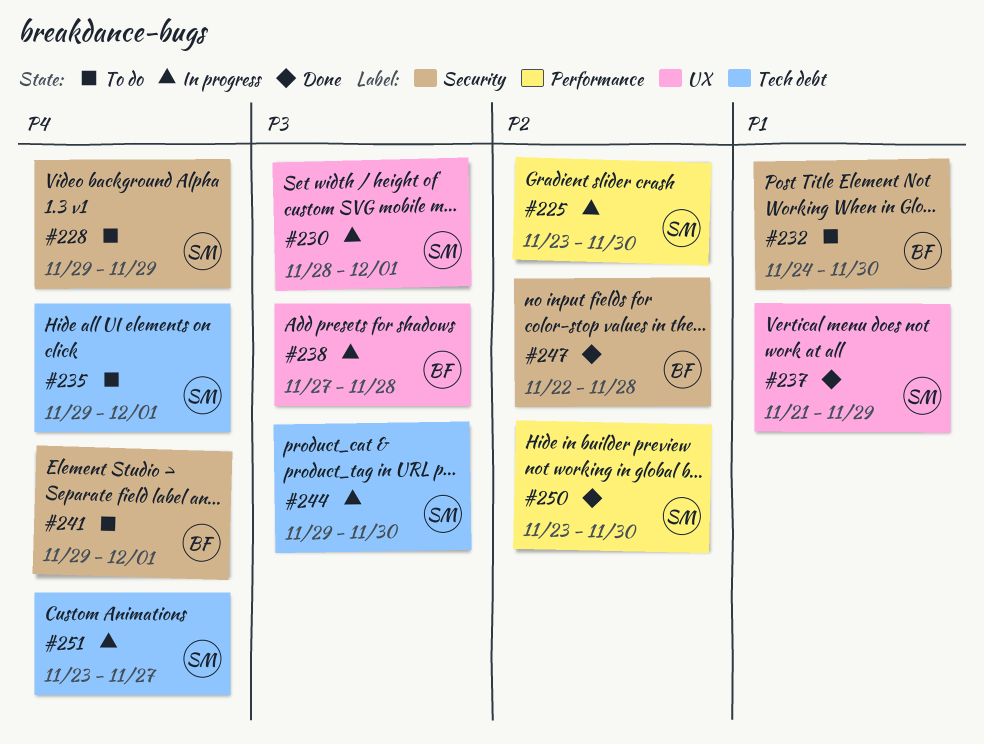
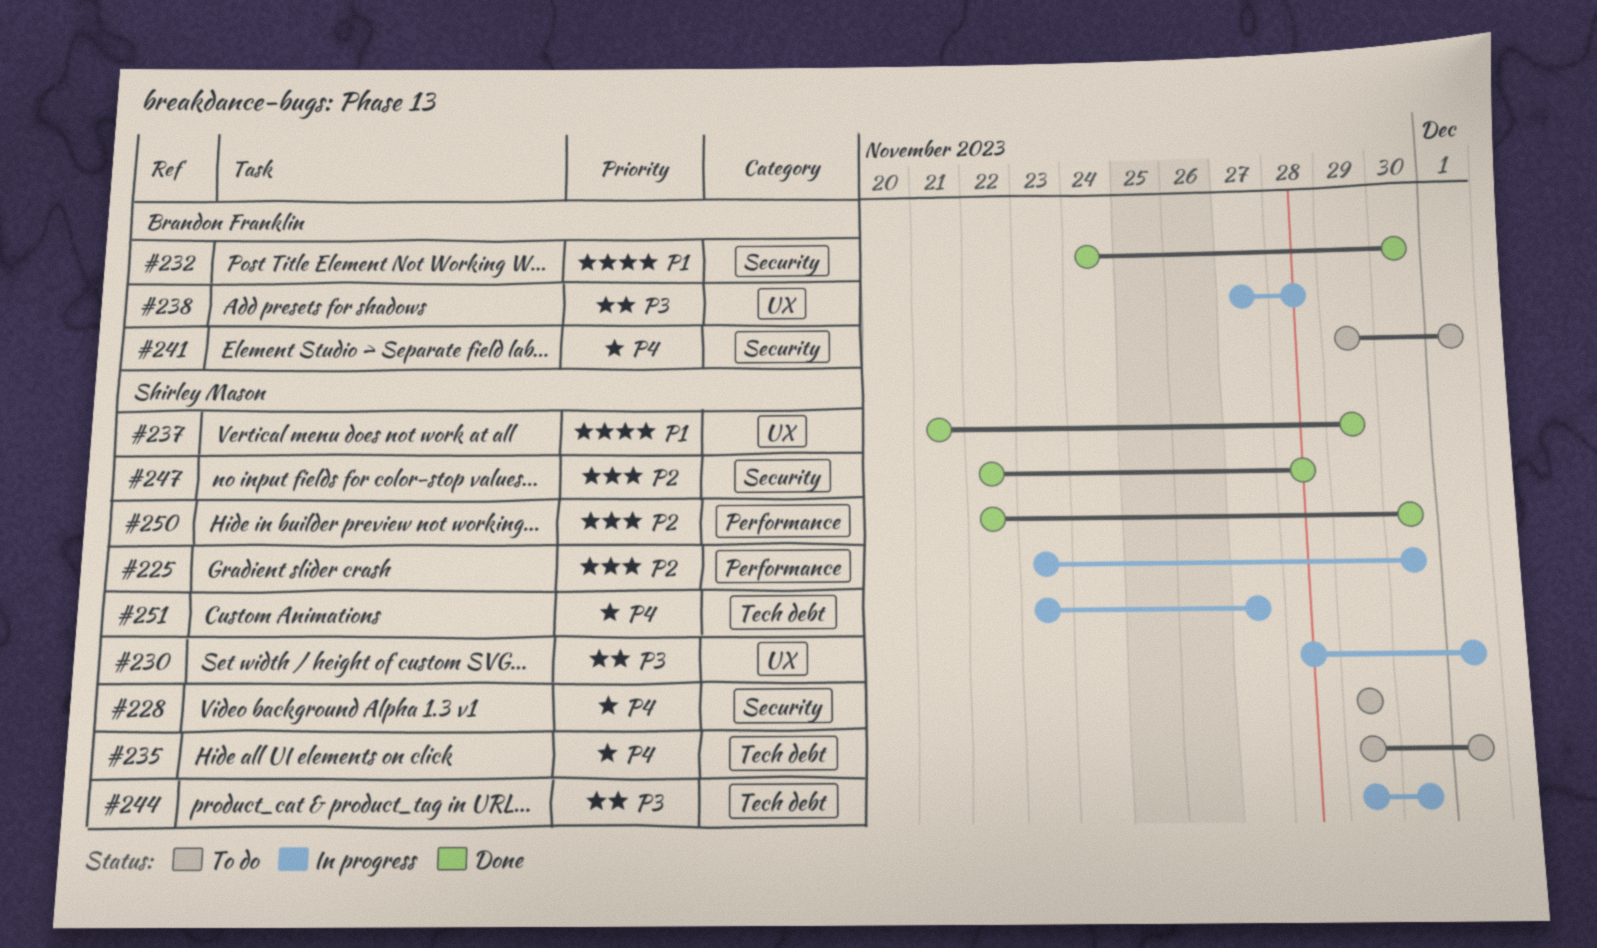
#232, status: To do -> Done
#247, owner: Brandon Franklin -> Shirley Mason
#250, start: Nov 23 -> Nov 22

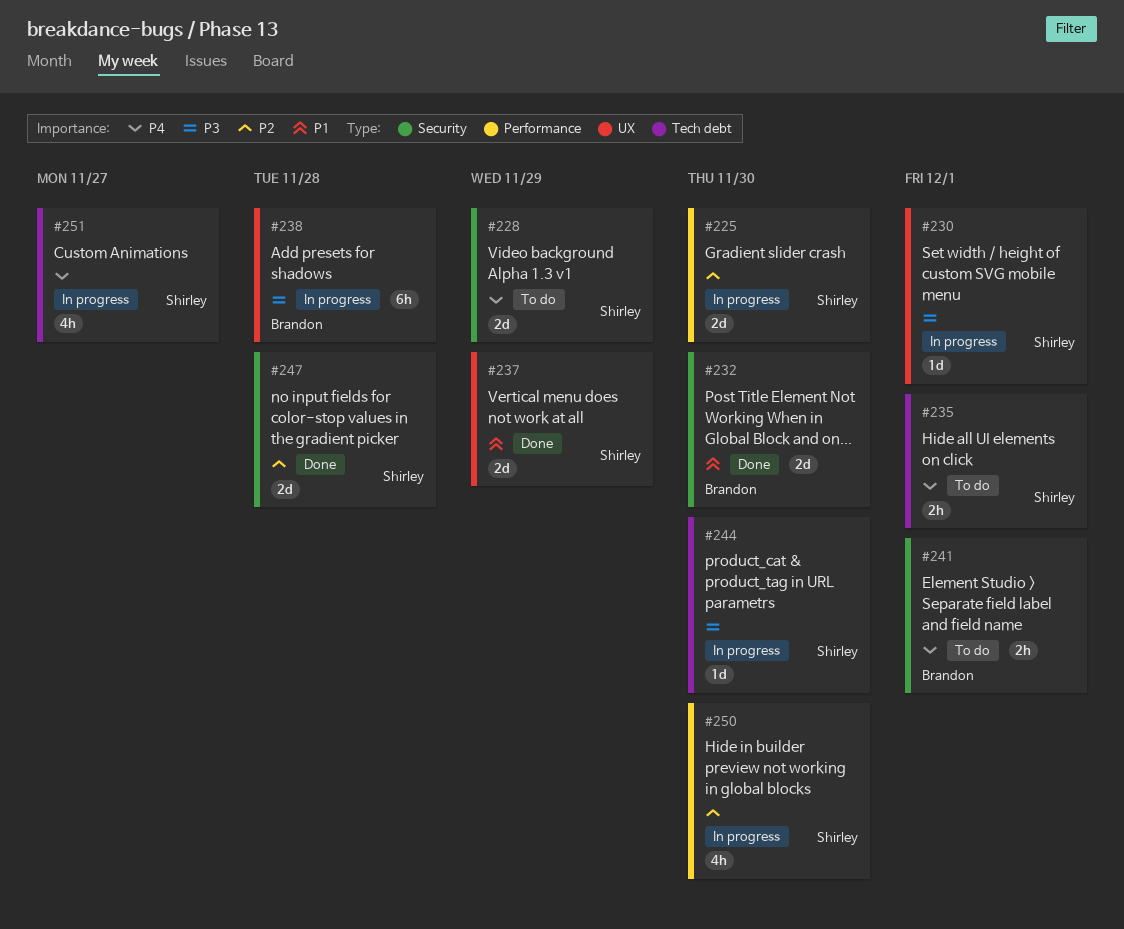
#250, status: Done -> In progress

